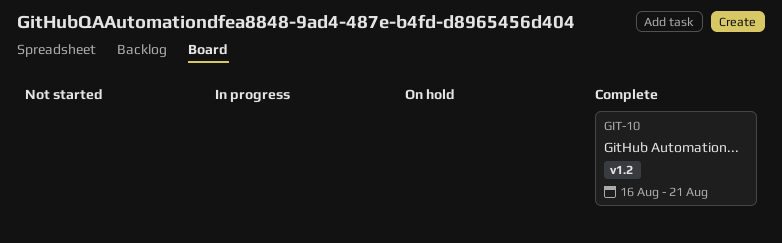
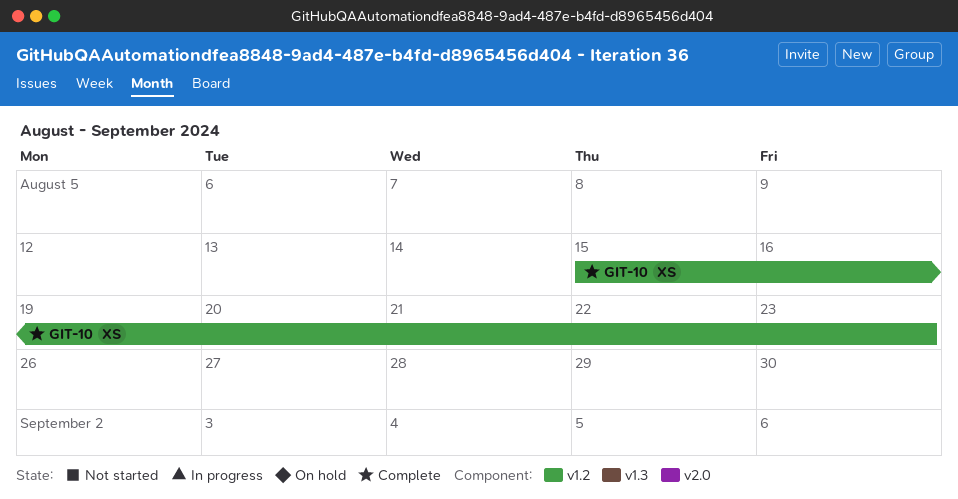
GIT-10, start: Aug 16 -> Aug 15
GIT-10, due: Aug 21 -> Aug 23

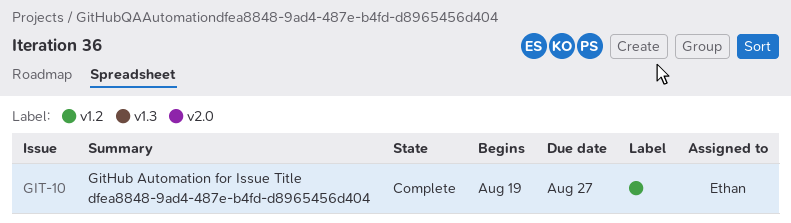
GIT-10, start: Aug 15 -> Aug 19
GIT-10, due: Aug 23 -> Aug 27

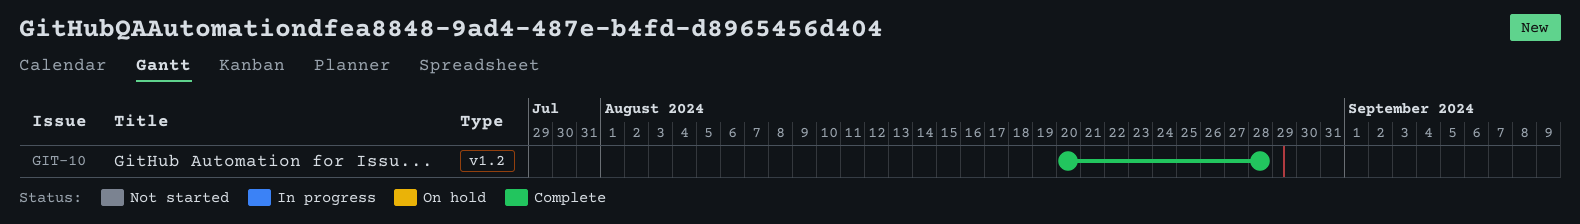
GIT-10, start: Aug 19 -> Aug 20
GIT-10, due: Aug 27 -> Aug 28

